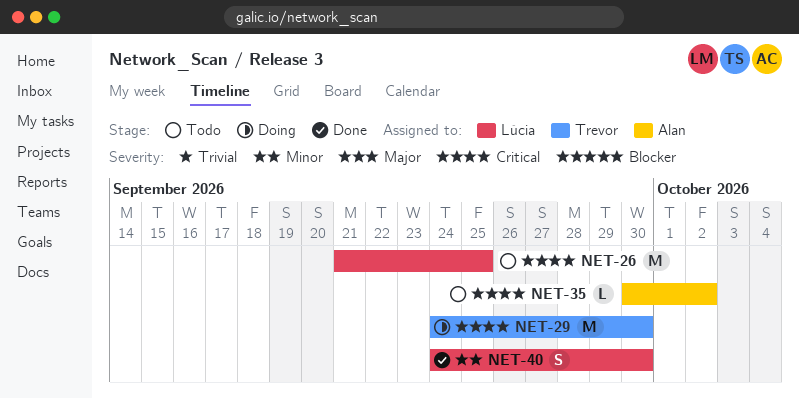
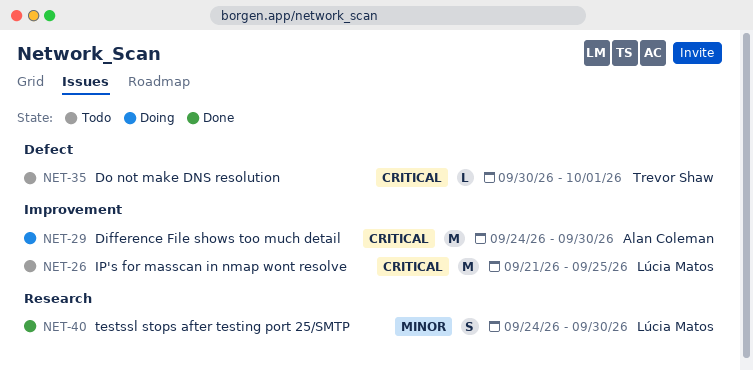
NET-29, owner: Trevor Shaw -> Alan Coleman
NET-35, owner: Alan Coleman -> Trevor Shaw
NET-35, due: Oct 2 -> Oct 1

